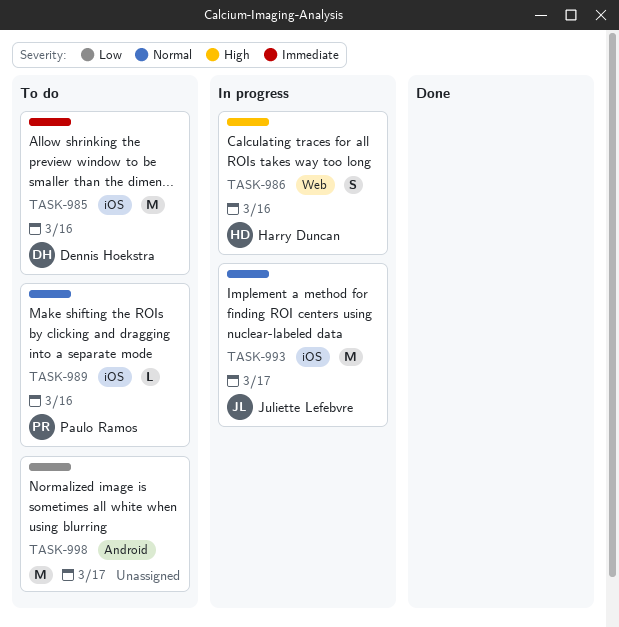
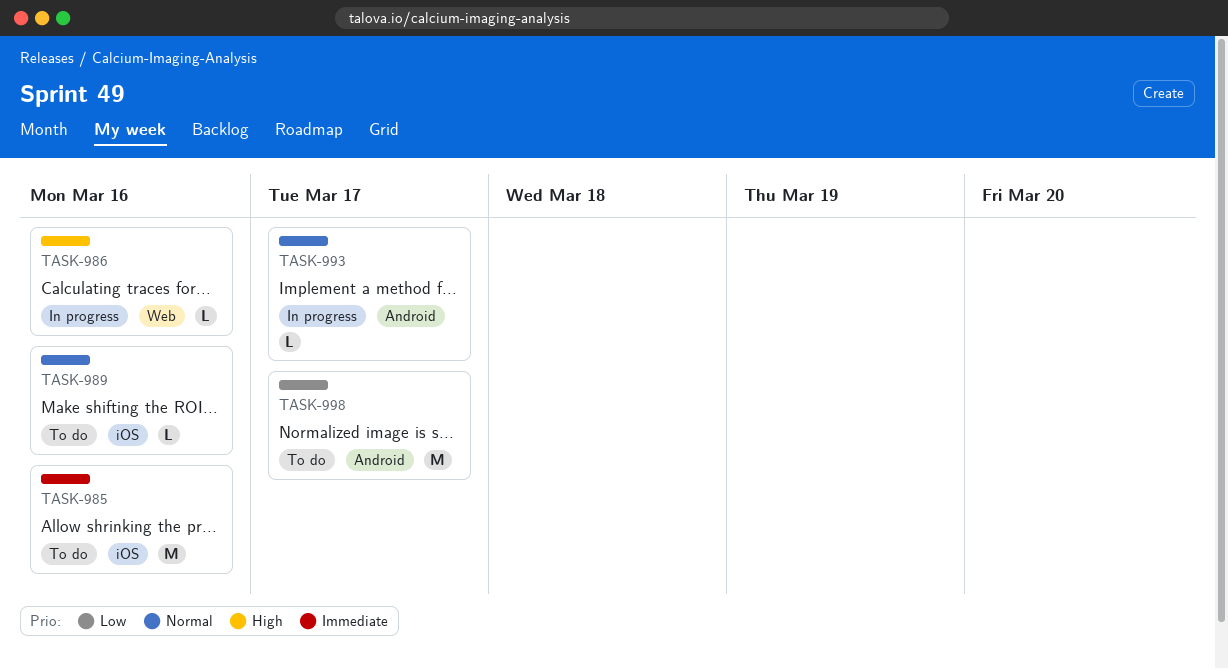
TASK-986, estimate: S -> L
TASK-993, label: iOS -> Android
TASK-993, estimate: M -> L

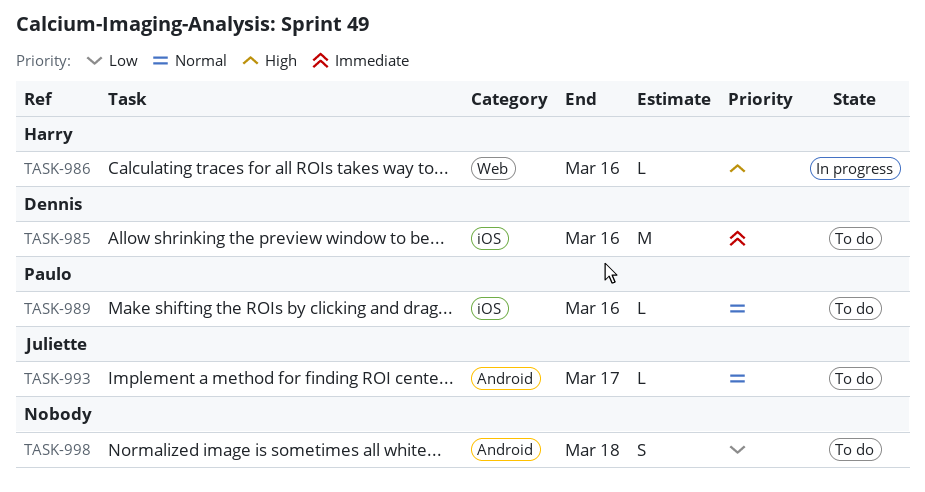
TASK-993, status: In progress -> To do
TASK-998, estimate: M -> S
TASK-998, due: Mar 17 -> Mar 18

